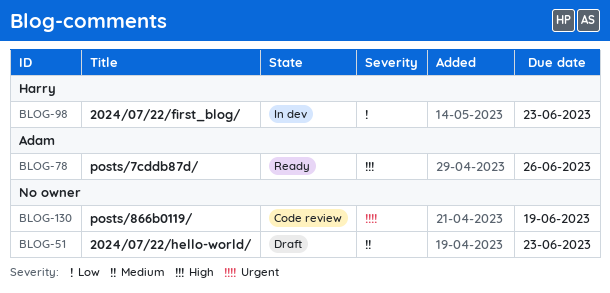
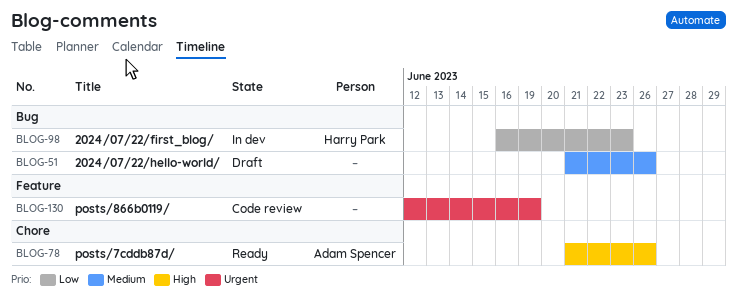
BLOG-51, due: Jun 23 -> Jun 26

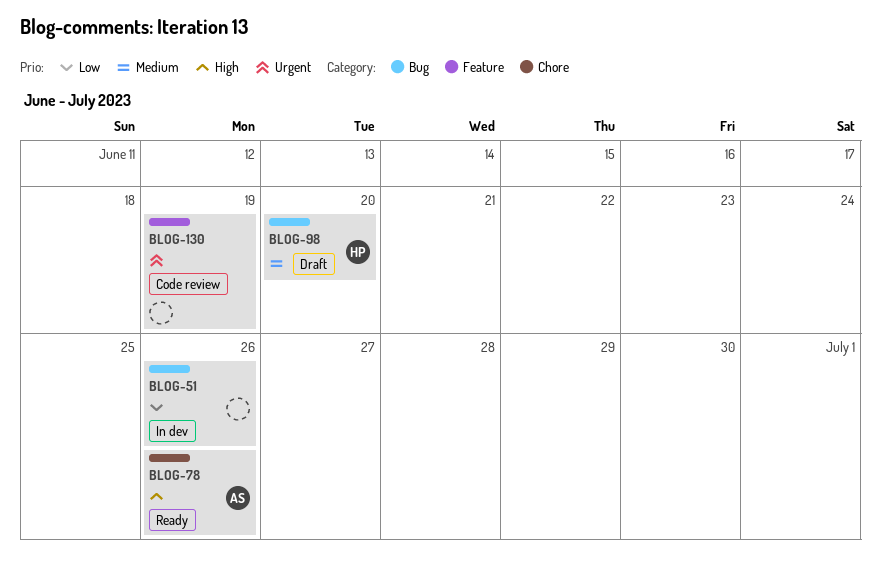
BLOG-51, status: Draft -> In dev
BLOG-51, priority: Medium -> Low
BLOG-98, status: In dev -> Draft
BLOG-98, priority: Low -> Medium
BLOG-98, due: Jun 23 -> Jun 20

